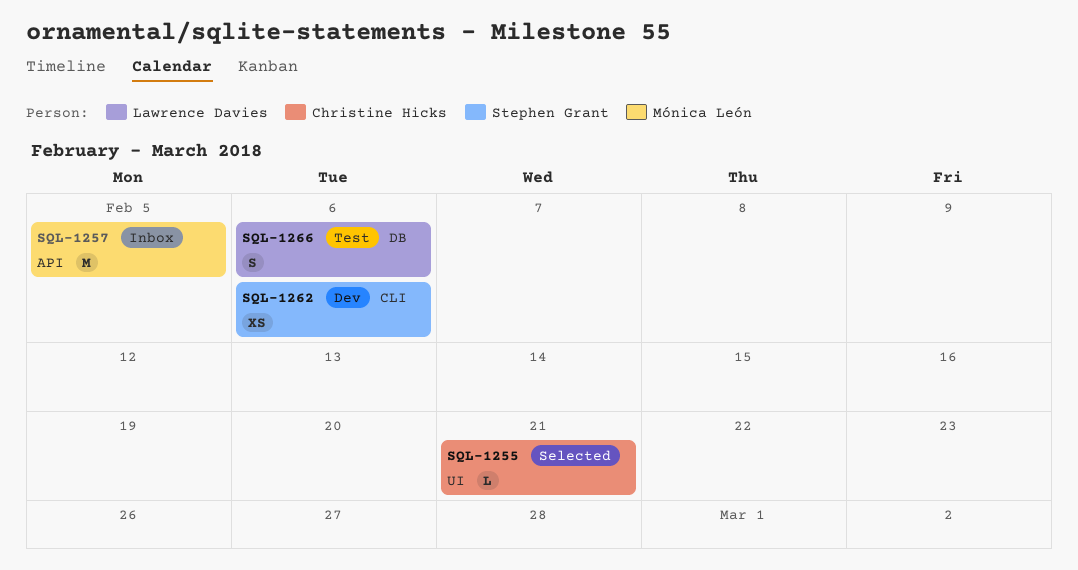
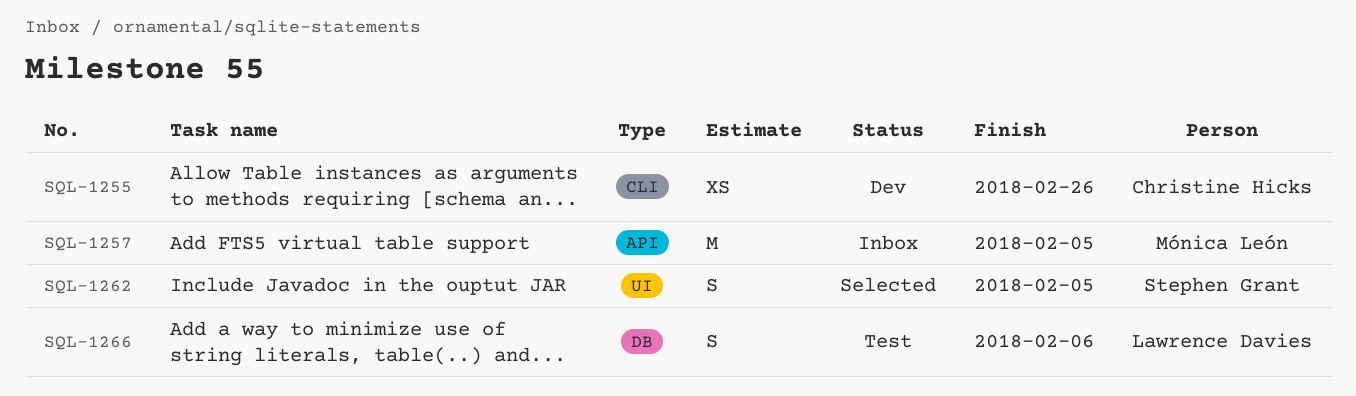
SQL-1255, status: Selected -> Dev
SQL-1255, label: UI -> CLI
SQL-1255, estimate: L -> XS
SQL-1255, due: Feb 21 -> Feb 26
SQL-1262, status: Dev -> Selected
SQL-1262, label: CLI -> UI
SQL-1262, estimate: XS -> S
SQL-1262, due: Feb 6 -> Feb 5

